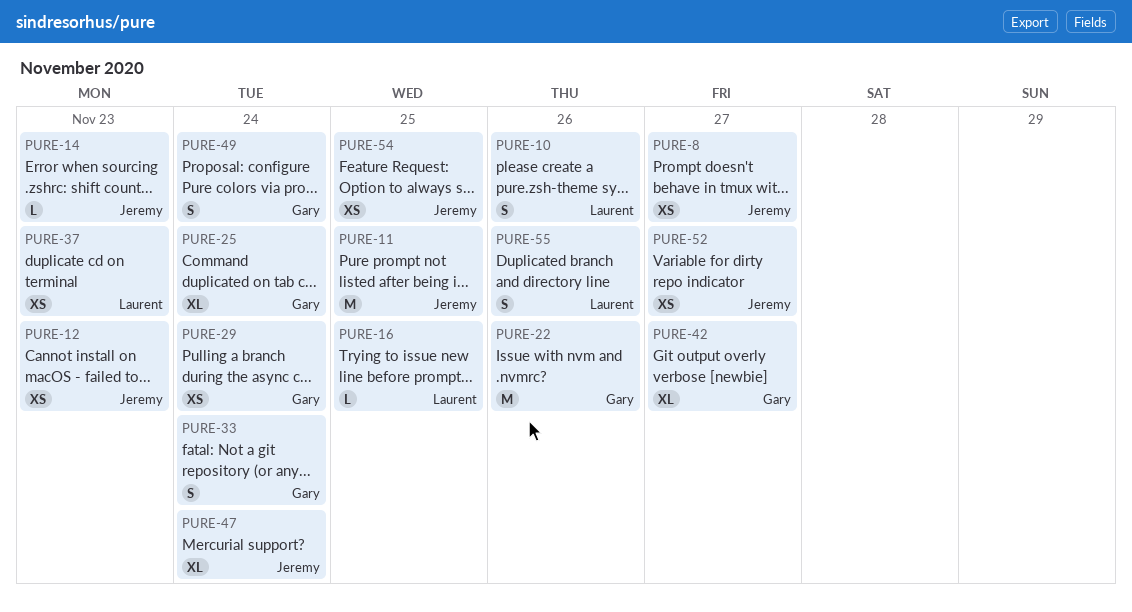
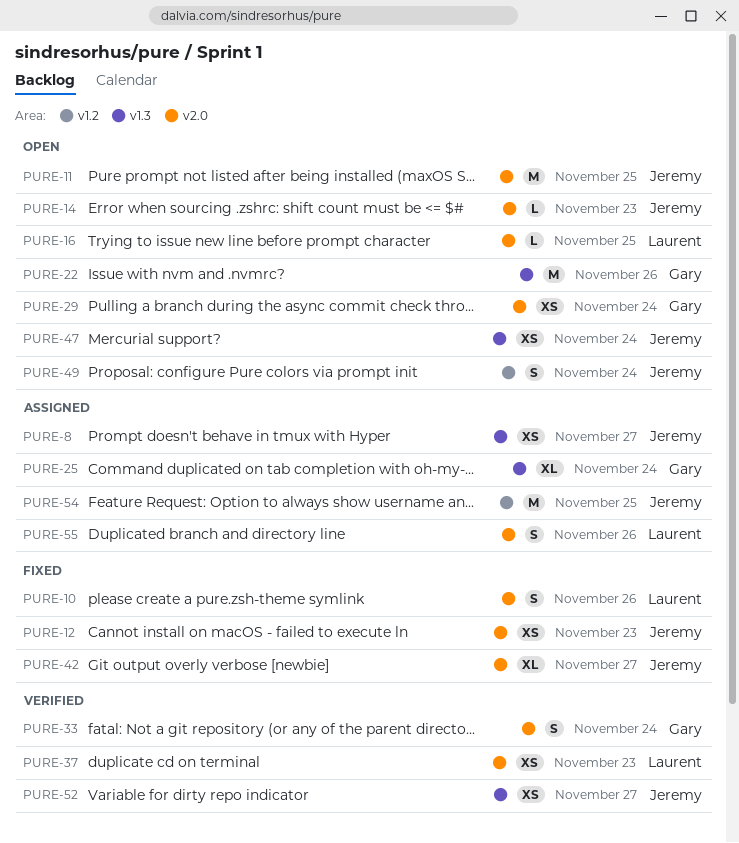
PURE-42, owner: Gary -> Jeremy
PURE-47, estimate: XL -> XS
PURE-49, owner: Gary -> Jeremy
PURE-54, estimate: XS -> M

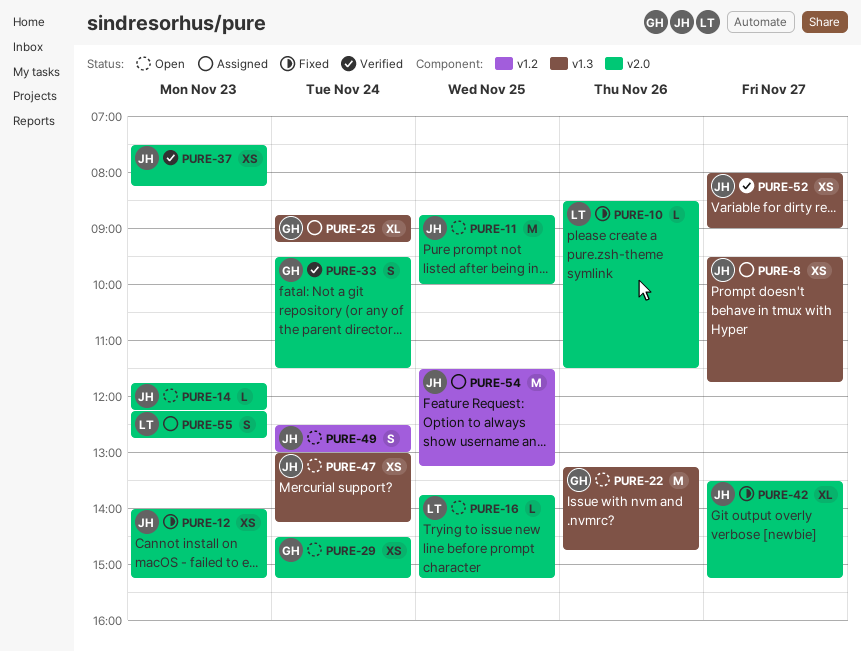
PURE-10, estimate: S -> L
PURE-37, owner: Laurent -> Jeremy
PURE-55, day: Nov 26 -> Nov 23

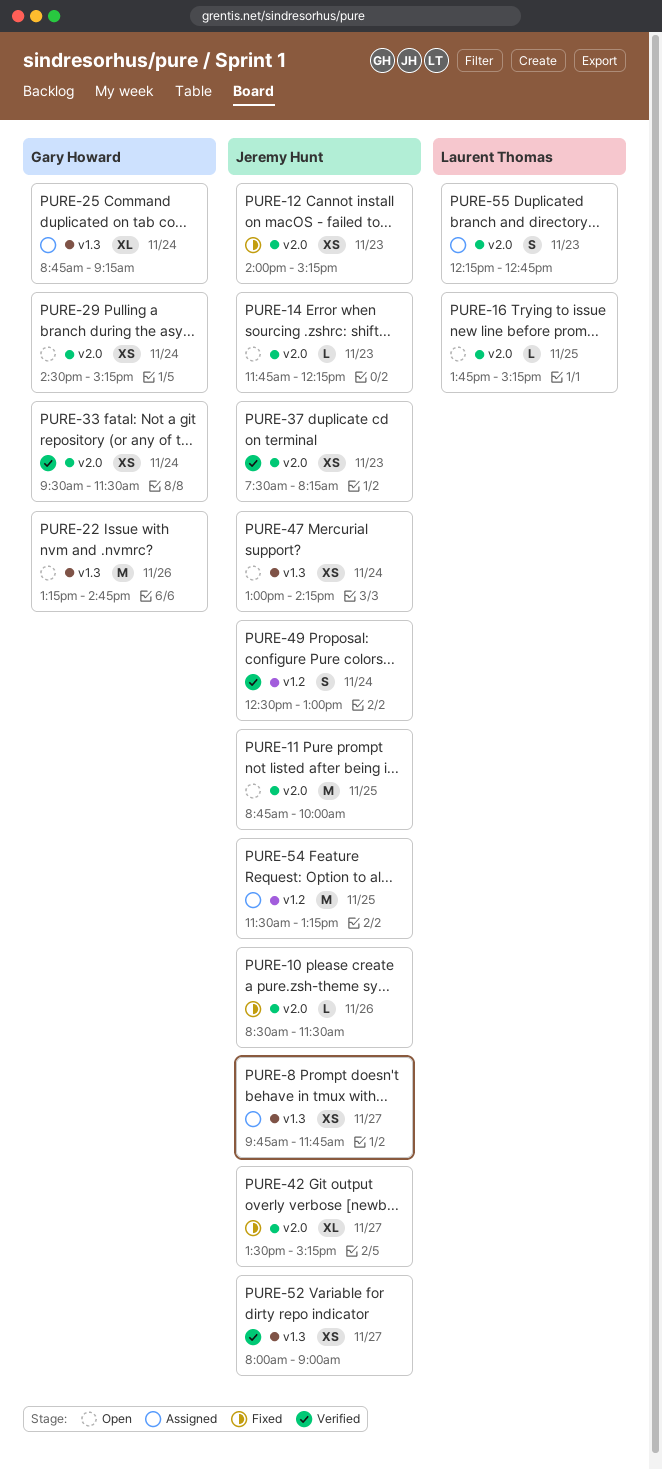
PURE-8, begins: 09:30 -> 09:45
PURE-10, owner: Laurent Thomas -> Jeremy Hunt
PURE-33, estimate: S -> XS
PURE-49, status: Open -> Verified

